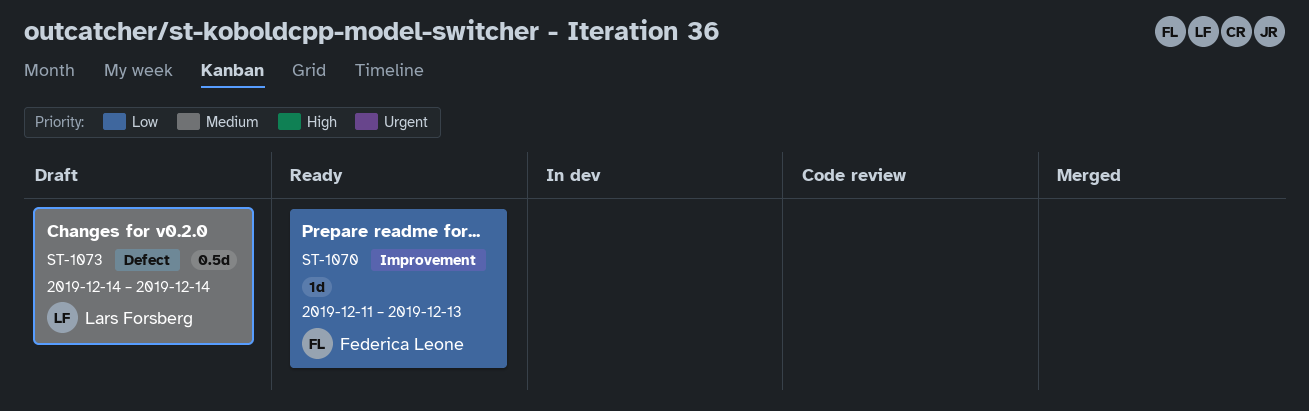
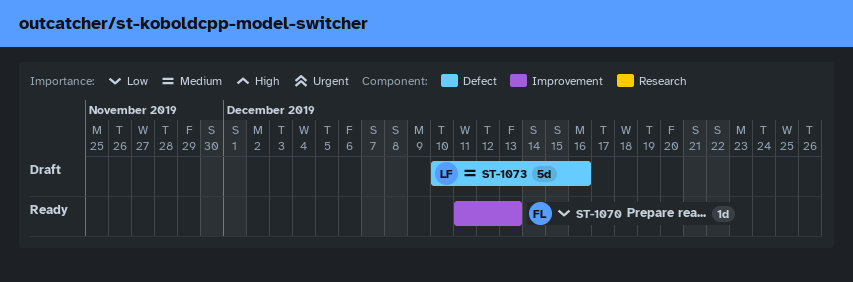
ST-1073, estimate: 0.5d -> 5d
ST-1073, start: Dec 14 -> Dec 10
ST-1073, due: Dec 14 -> Dec 16

